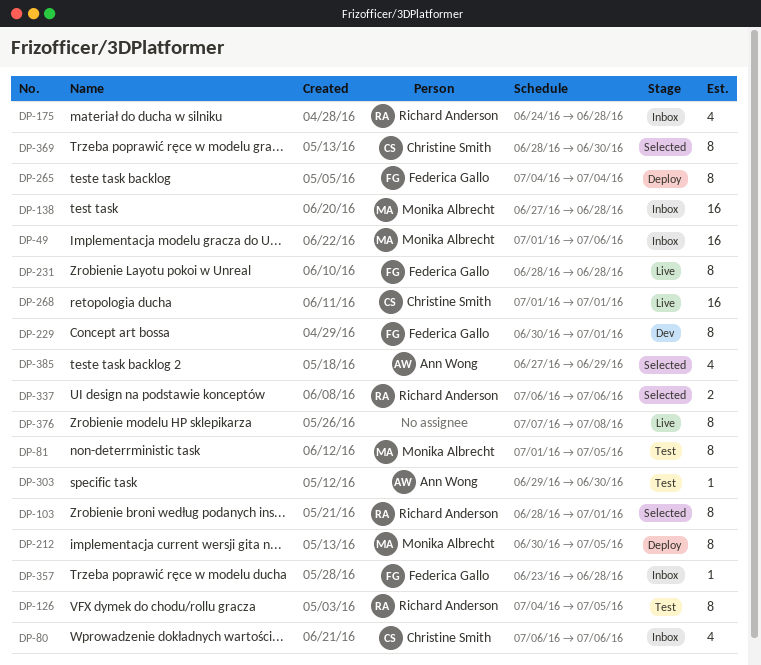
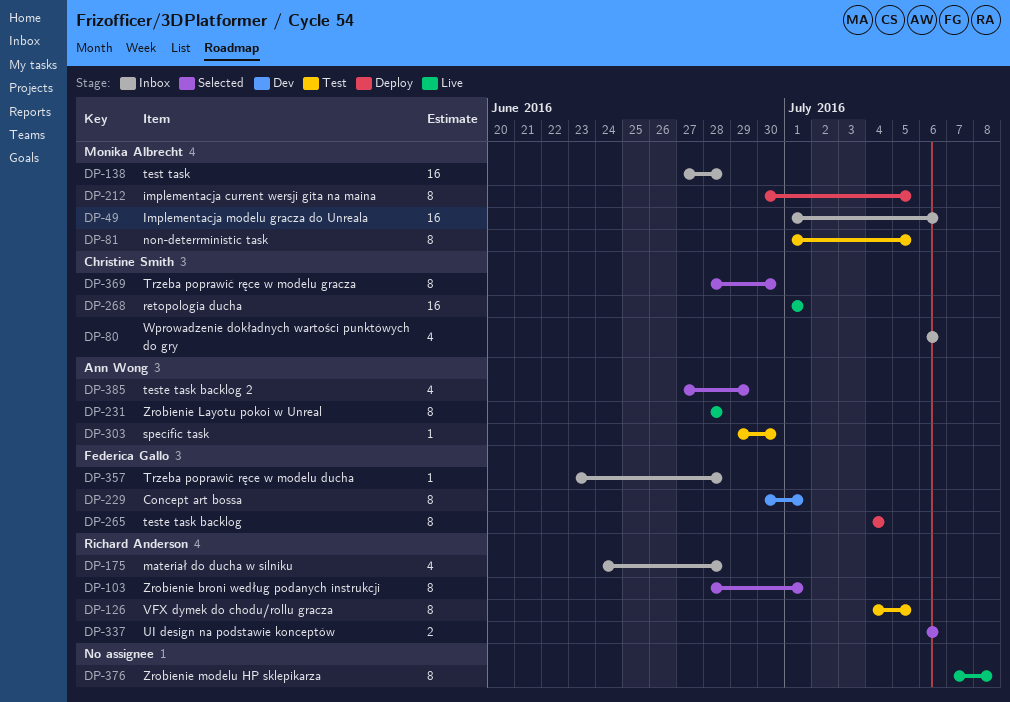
DP-231, owner: Federica Gallo -> Ann Wong

